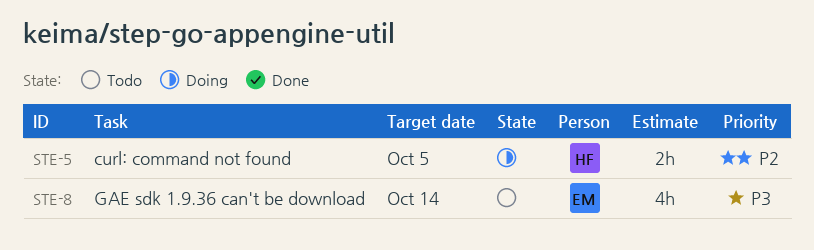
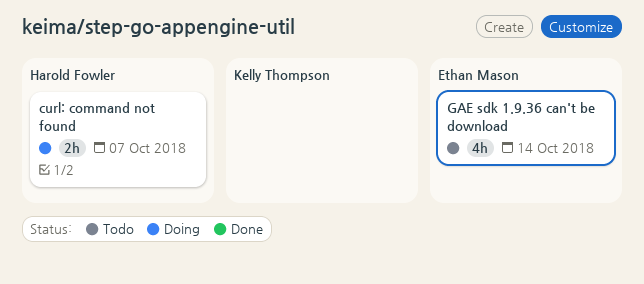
curl: command not found, due: Oct 5 -> Oct 7

